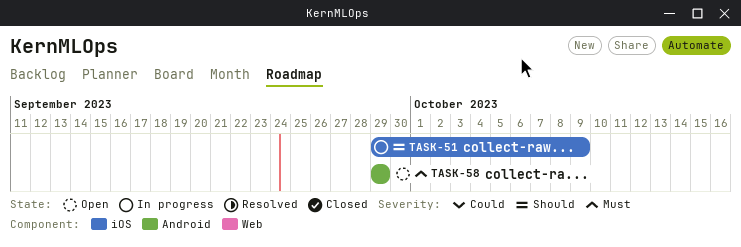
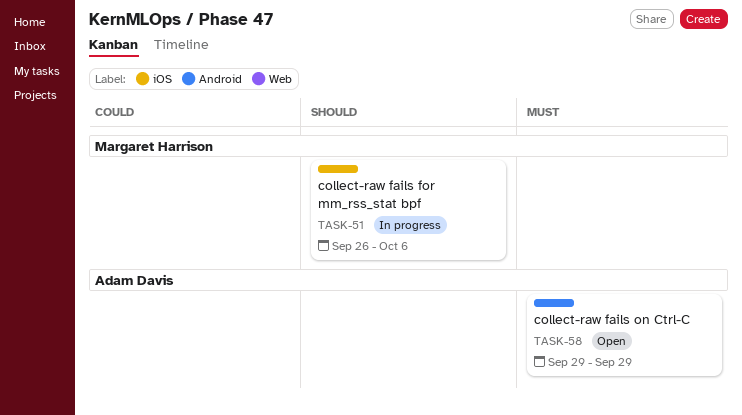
TASK-51, start: Sep 29 -> Sep 26
TASK-51, due: Oct 9 -> Oct 6

